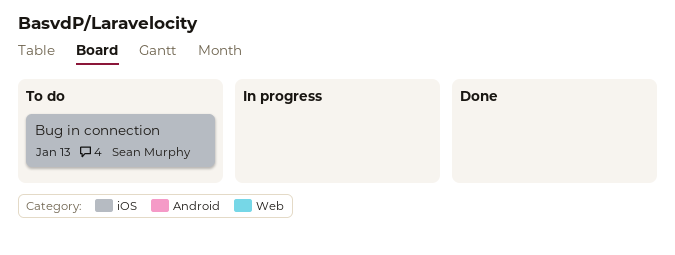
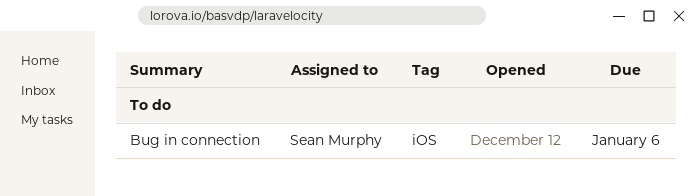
Bug in connection, due: Jan 13 -> Jan 6

